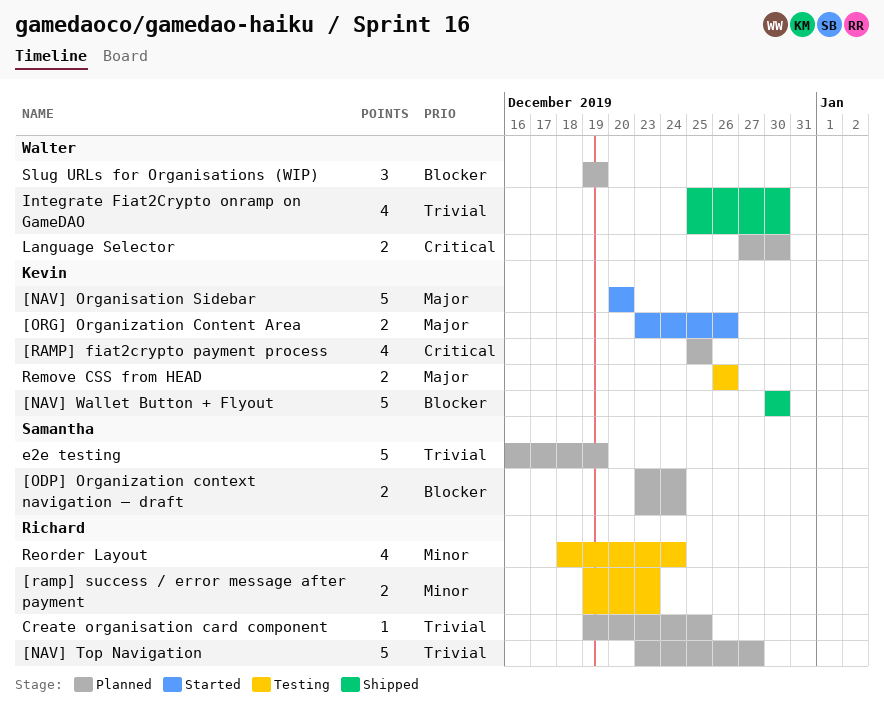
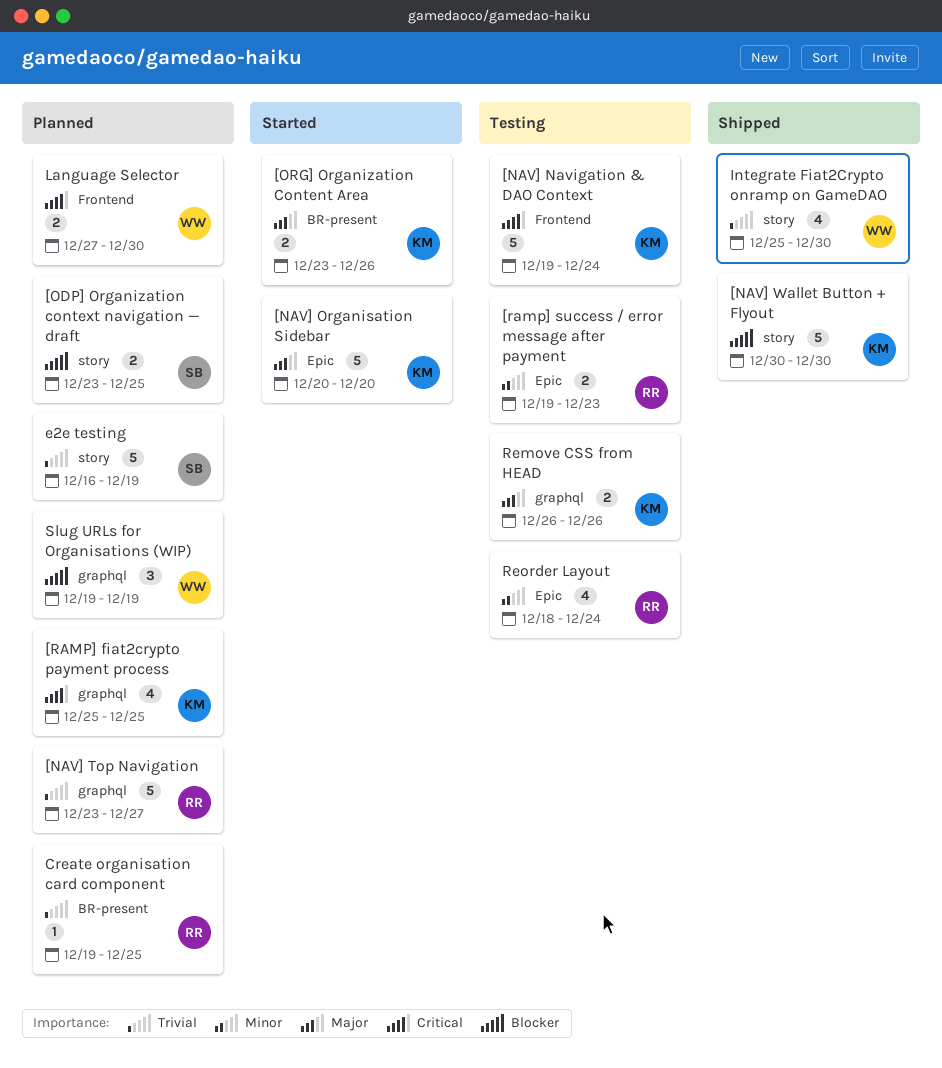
[NAV] Navigation & DAO Context: none -> present
[ODP] Organization context navigation — draft, due: Dec 24 -> Dec 25

